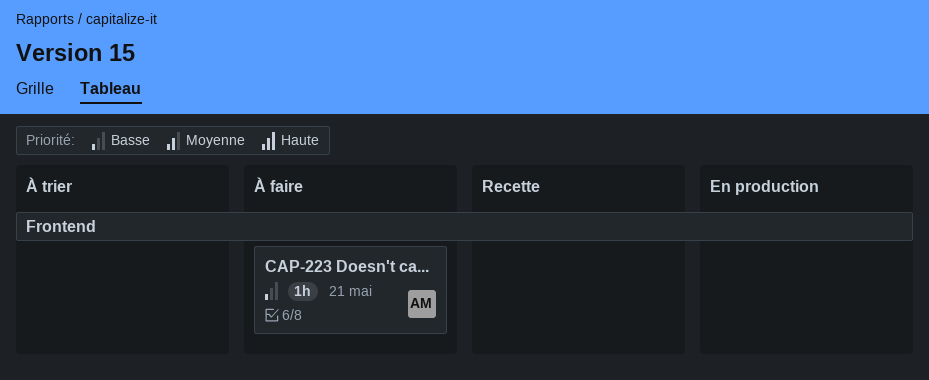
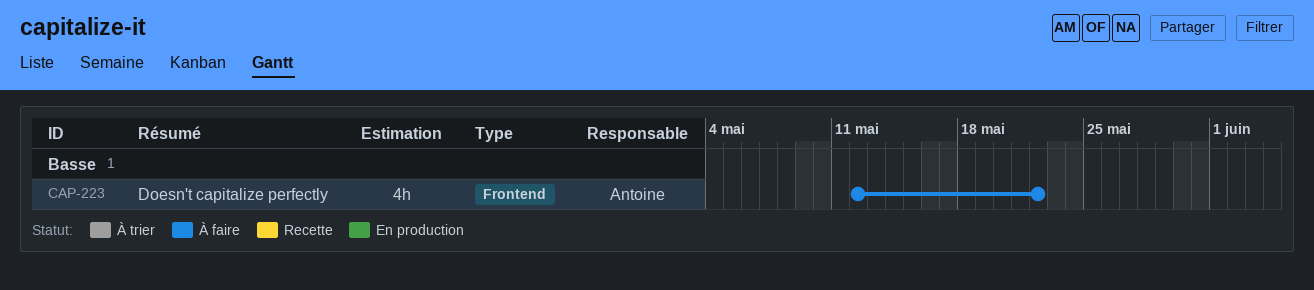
CAP-223, estimate: 1h -> 4h
CAP-223, due: May 21 -> May 22

